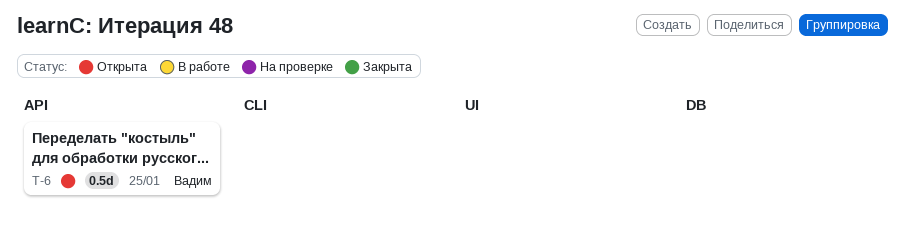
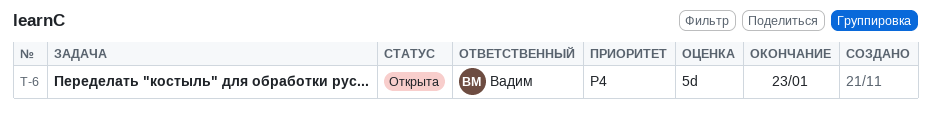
T-6, estimate: 0.5d -> 5d
T-6, due: Jan 25 -> Jan 23

